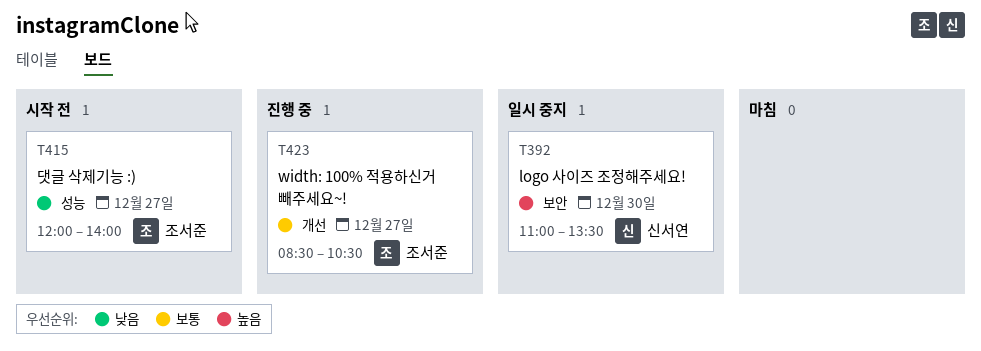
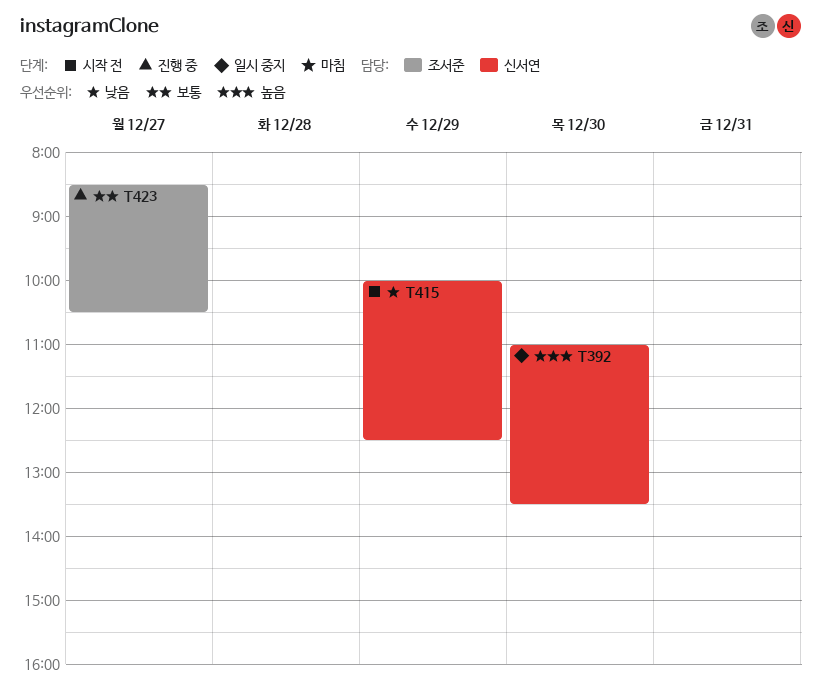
T415, owner: 조서준 -> 신서연
T415, day: Dec 27 -> Dec 29
T415, begins: 12:00 -> 10:00
T415, ends: 14:00 -> 12:30

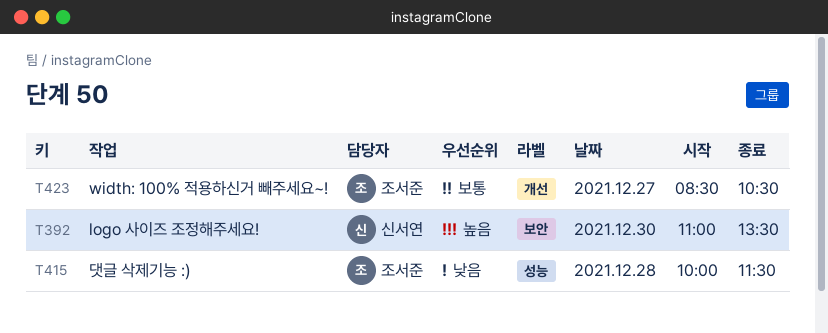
T415, owner: 신서연 -> 조서준
T415, day: Dec 29 -> Dec 28
T415, ends: 12:30 -> 11:30

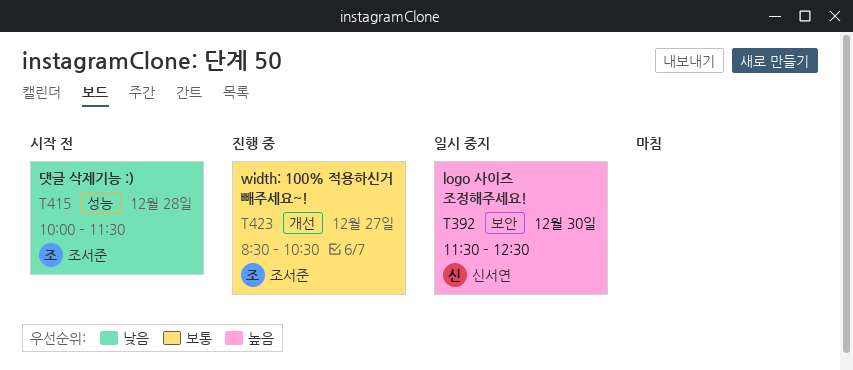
T392, begins: 11:00 -> 11:30
T392, ends: 13:30 -> 12:30

